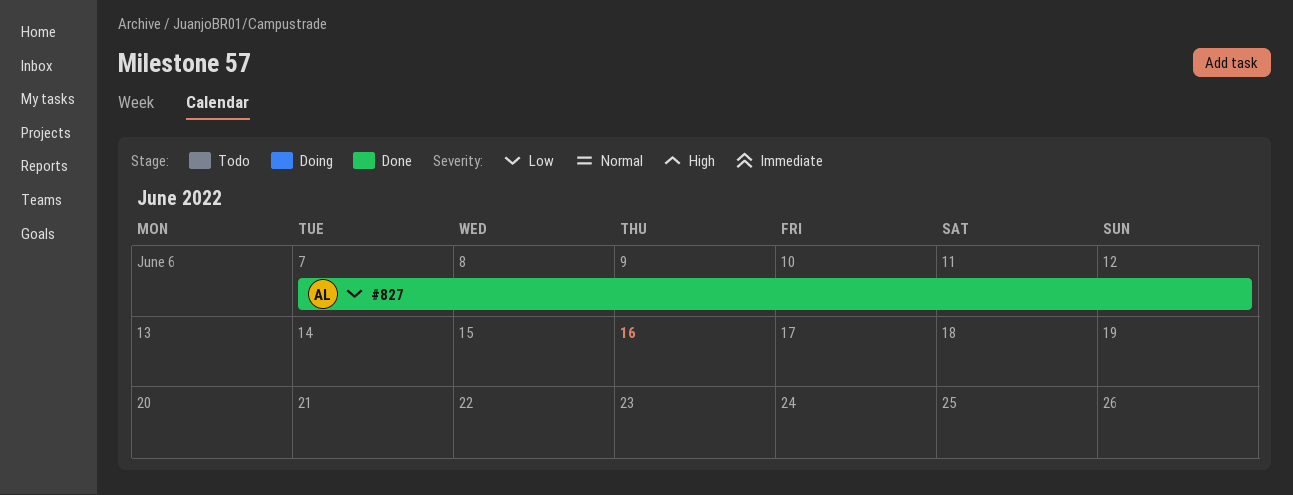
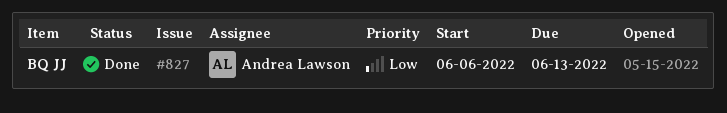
#827, start: Jun 7 -> Jun 6
#827, due: Jun 12 -> Jun 13

